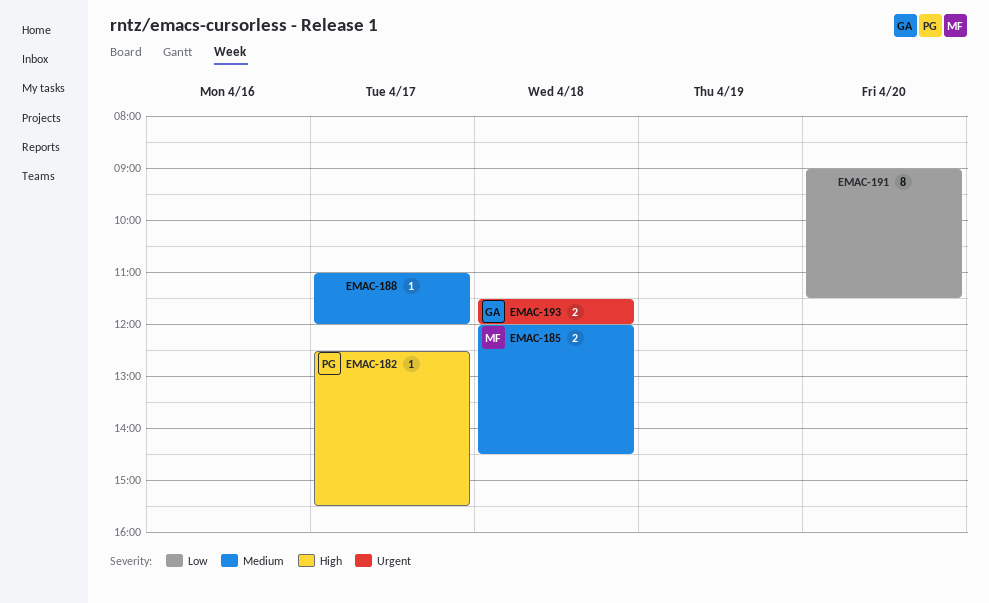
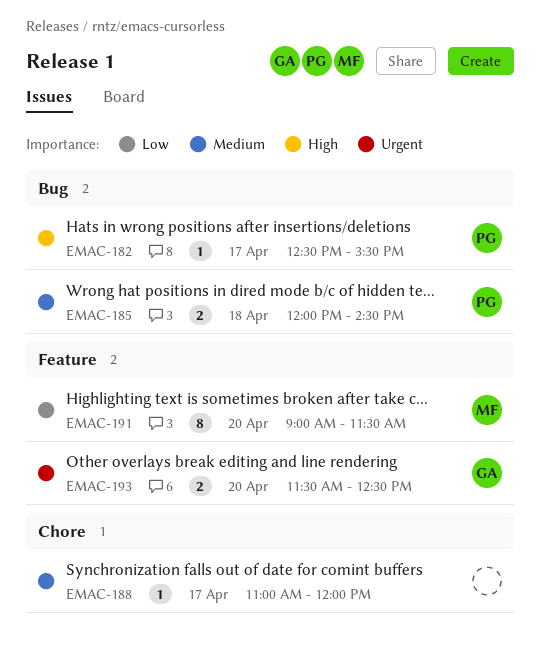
EMAC-185, owner: MF -> PG
EMAC-191, owner: none -> MF
EMAC-193, day: Apr 18 -> Apr 20
EMAC-193, ends: 12:00 -> 12:30

